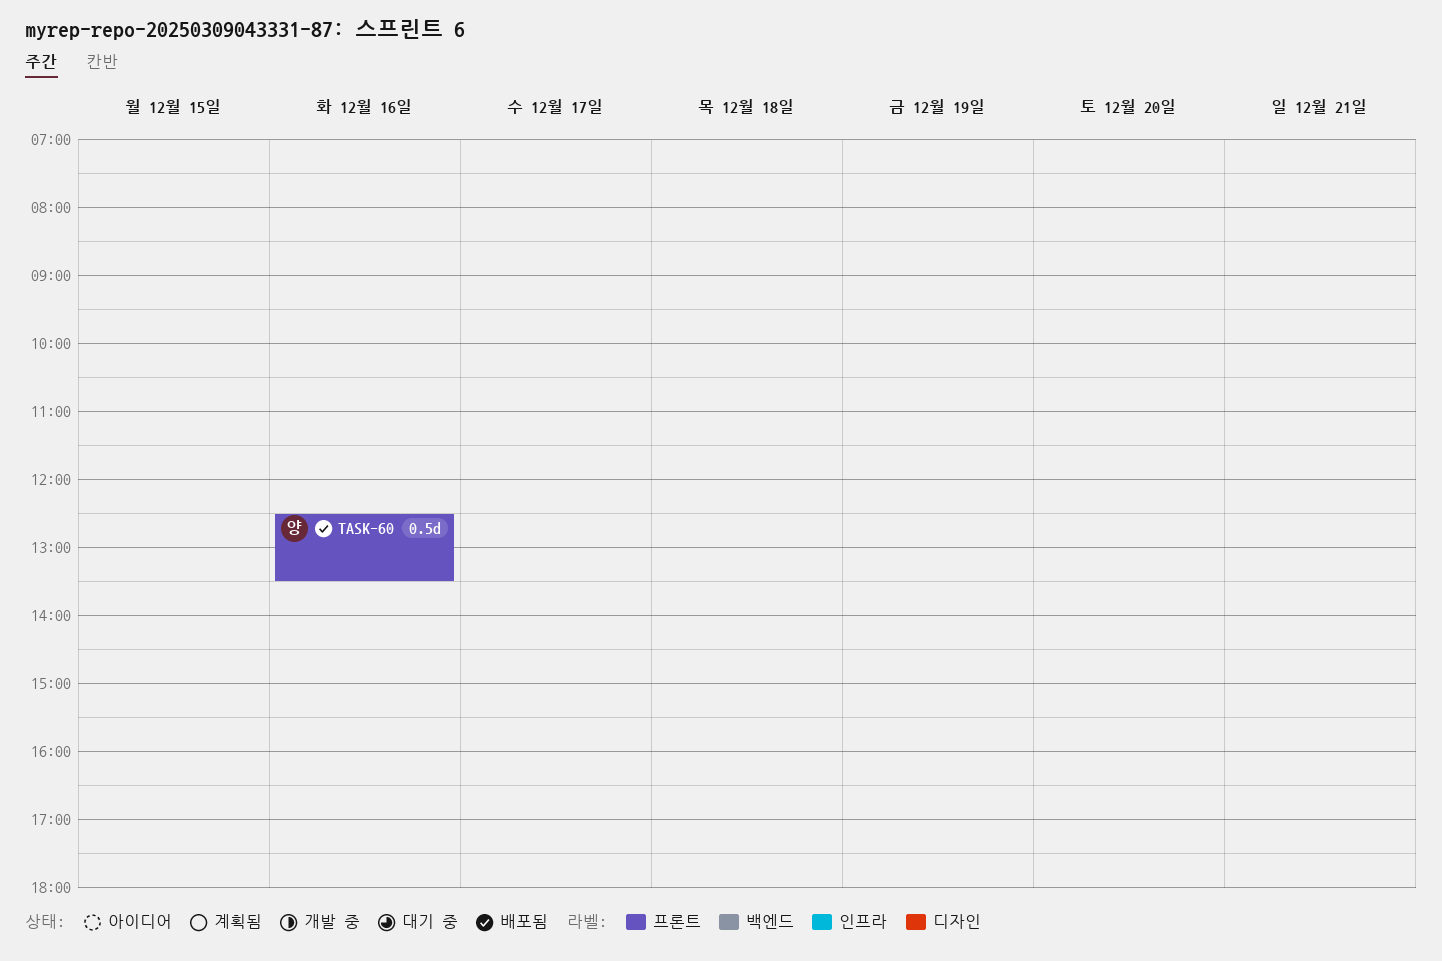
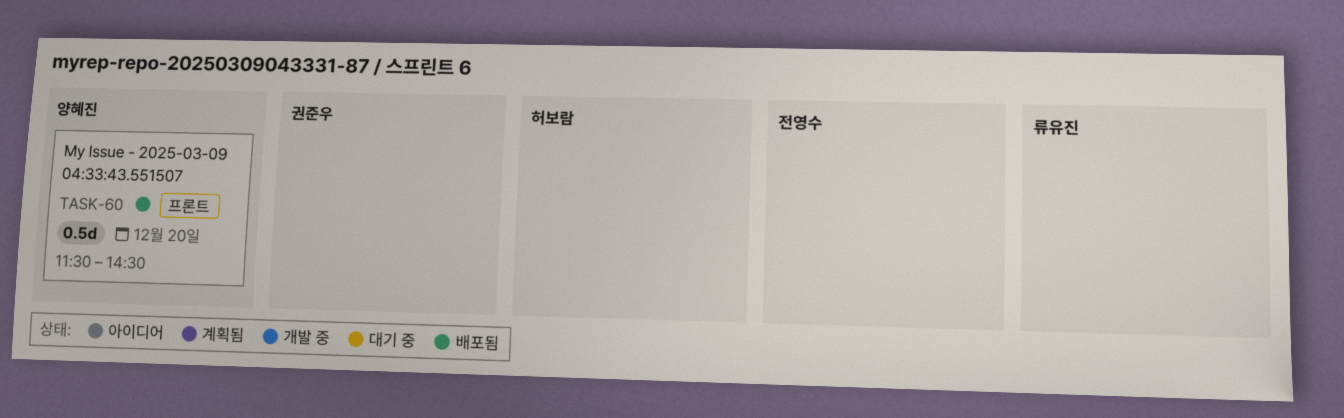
TASK-60, day: Dec 16 -> Dec 20
TASK-60, begins: 12:30 -> 11:30
TASK-60, ends: 13:30 -> 14:30

